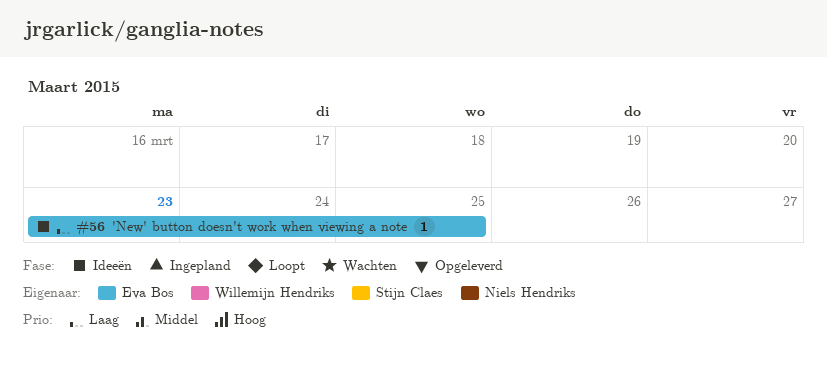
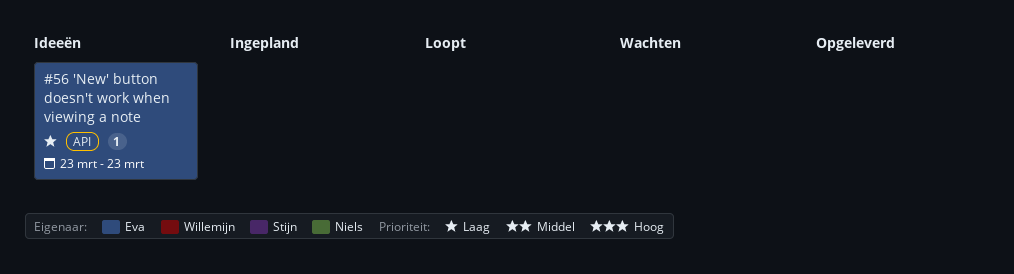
#56, due: Mar 25 -> Mar 23

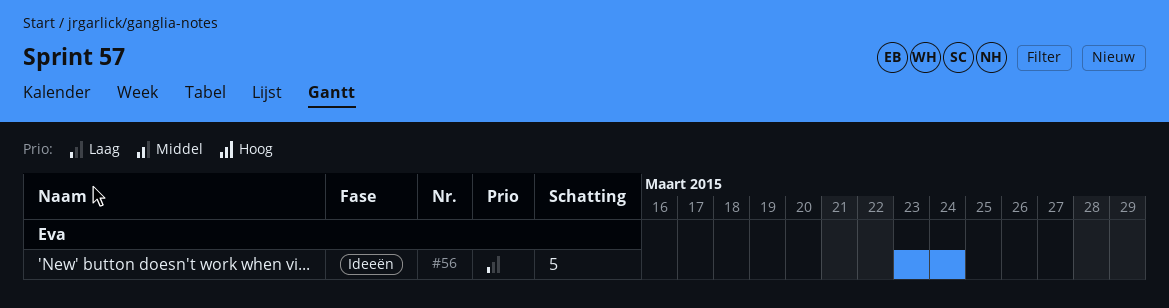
#56, estimate: 1 -> 5
#56, due: Mar 23 -> Mar 24

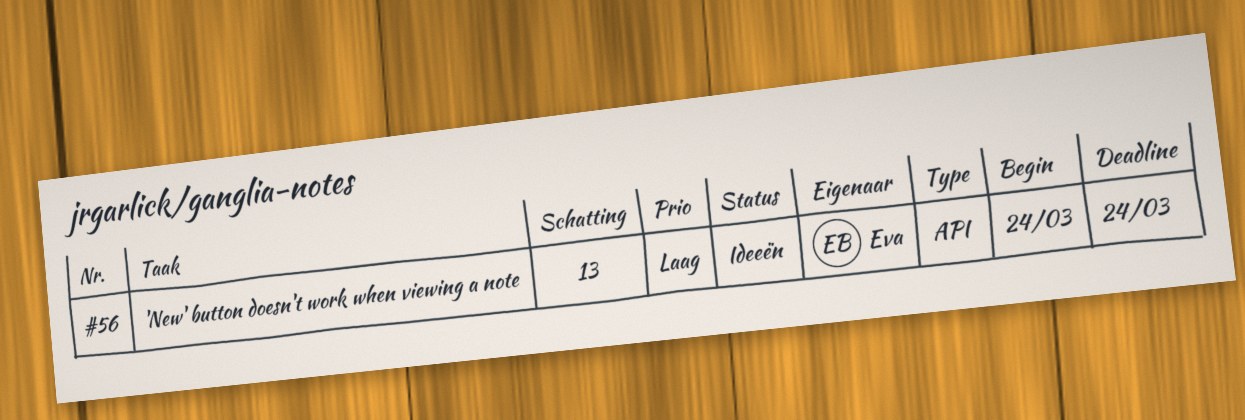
#56, estimate: 5 -> 13
#56, start: Mar 23 -> Mar 24

